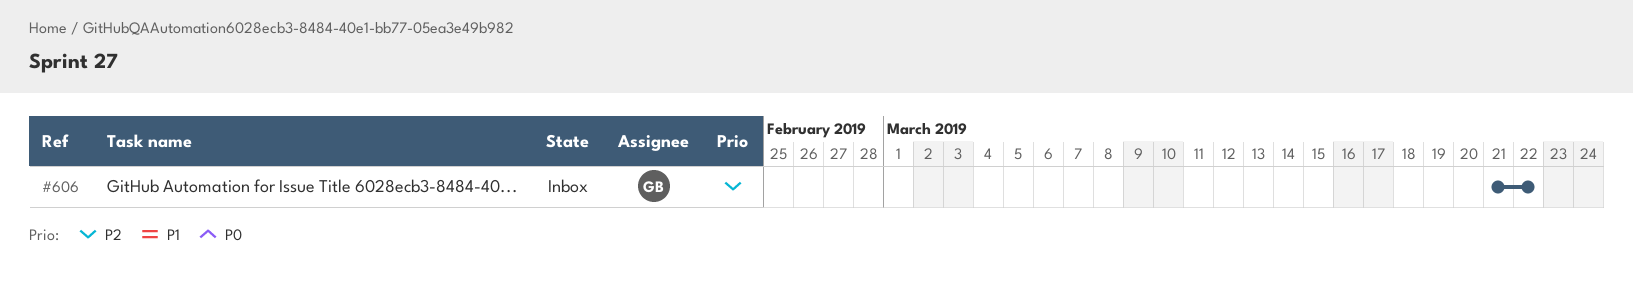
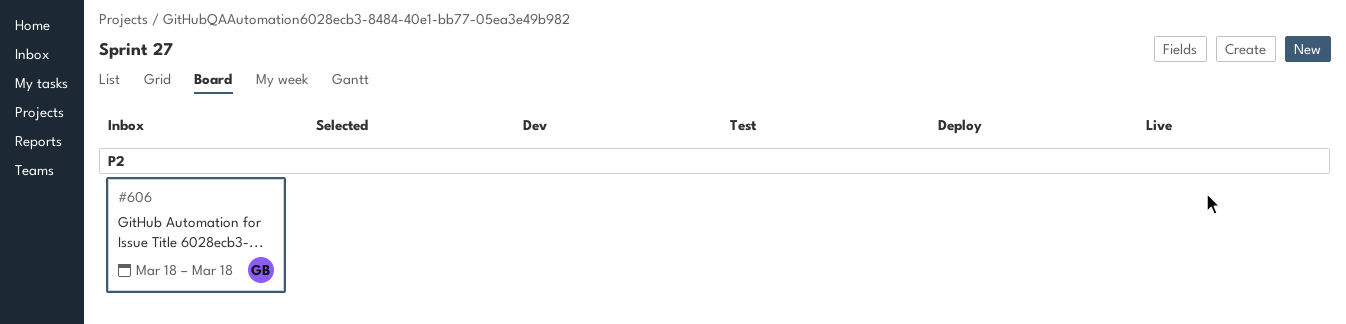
#606, start: Mar 21 -> Mar 18
#606, due: Mar 22 -> Mar 18

